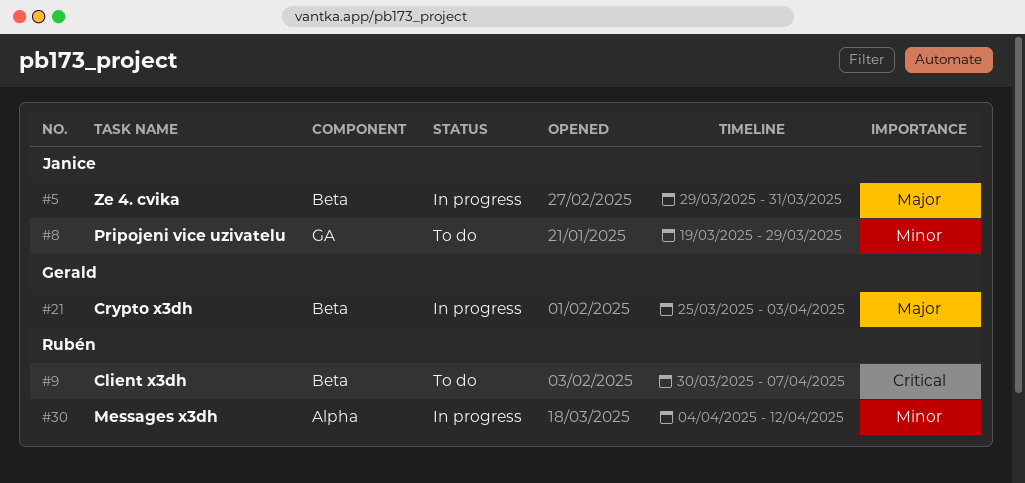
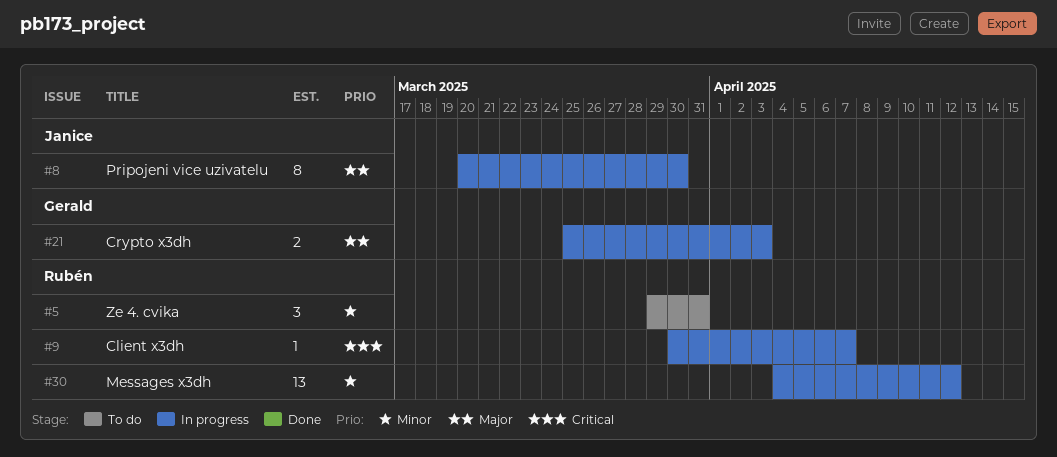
#5, status: In progress -> To do
#5, owner: Janice -> Rubén
#5, priority: Major -> Minor
#8, status: To do -> In progress
#8, priority: Minor -> Major
#8, start: Mar 19 -> Mar 20
#8, due: Mar 29 -> Mar 30
#9, status: To do -> In progress

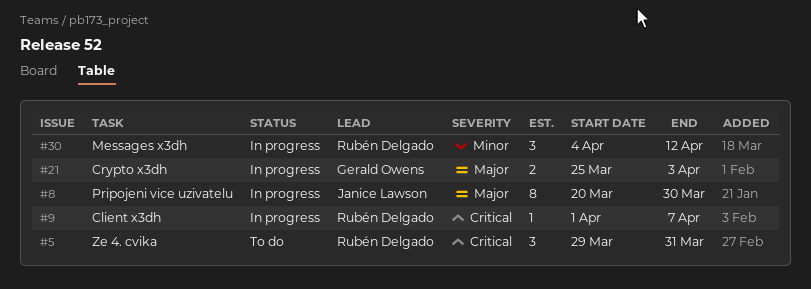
#5, priority: Minor -> Critical
#9, start: Mar 30 -> Apr 1
#30, estimate: 13 -> 3

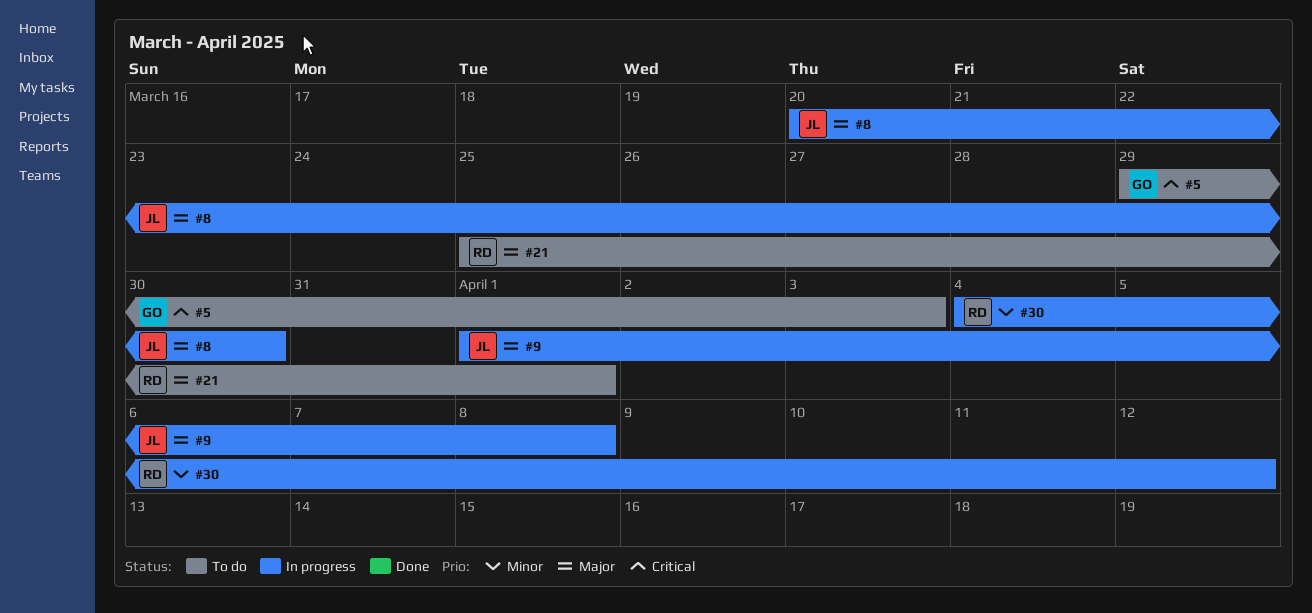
#5, owner: Rubén Delgado -> Gerald Owens
#5, due: Mar 31 -> Apr 3
#9, owner: Rubén Delgado -> Janice Lawson
#9, priority: Critical -> Major
#9, due: Apr 7 -> Apr 8
#21, status: In progress -> To do
#21, owner: Gerald Owens -> Rubén Delgado
#21, due: Apr 3 -> Apr 1

